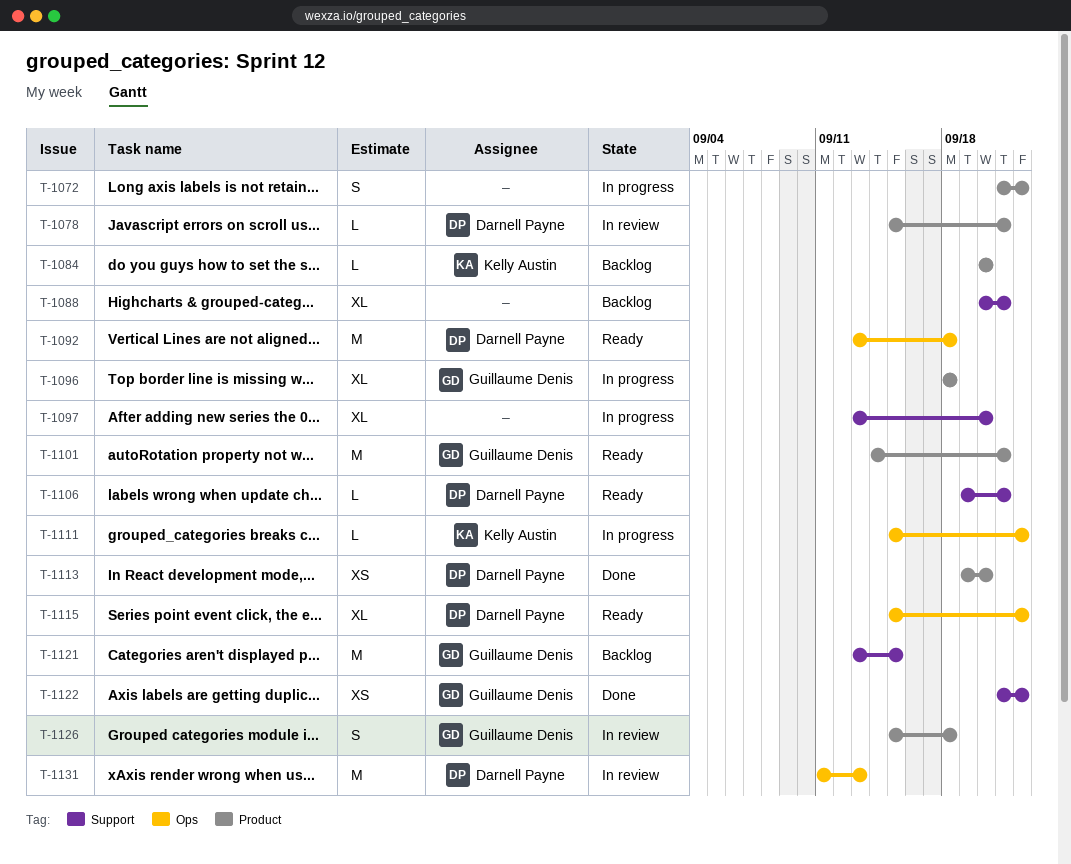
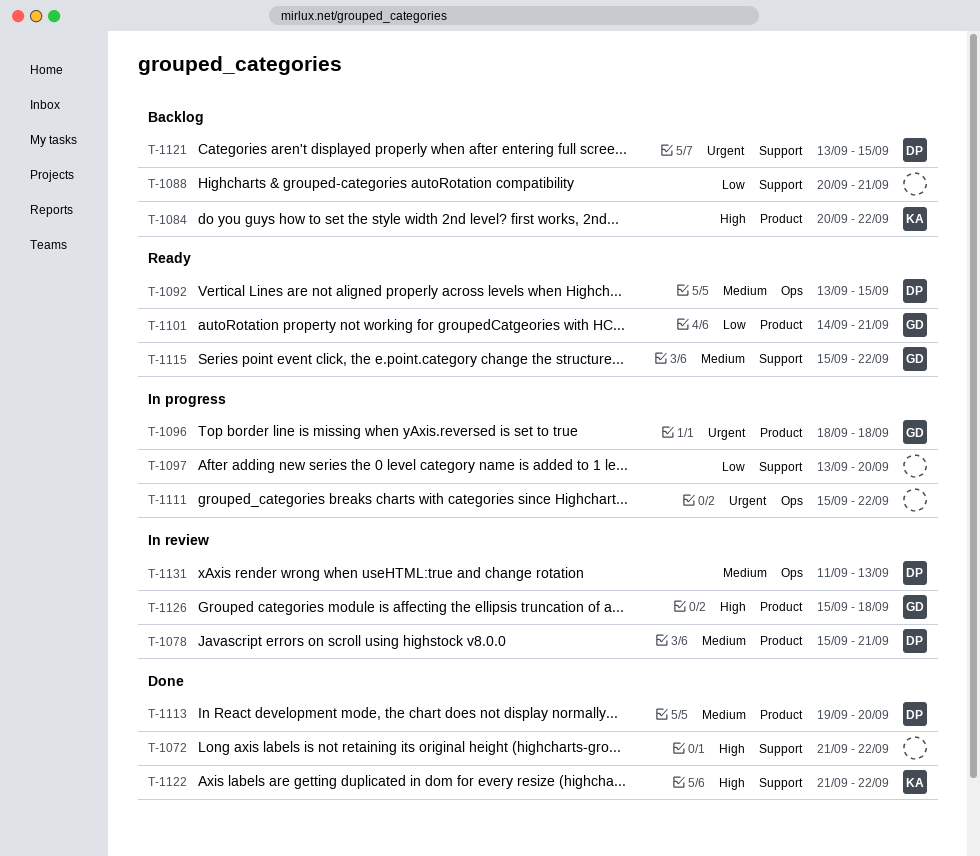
T-1072, status: In progress -> Done
T-1072, label: Product -> Support
T-1084, due: Sep 20 -> Sep 22
T-1092, due: Sep 18 -> Sep 15
T-1106: present -> none
T-1111, owner: Kelly Austin -> none
T-1115, owner: Darnell Payne -> Guillaume Denis
T-1115, label: Ops -> Support
T-1121, owner: Guillaume Denis -> Darnell Payne
T-1122, owner: Guillaume Denis -> Kelly Austin

